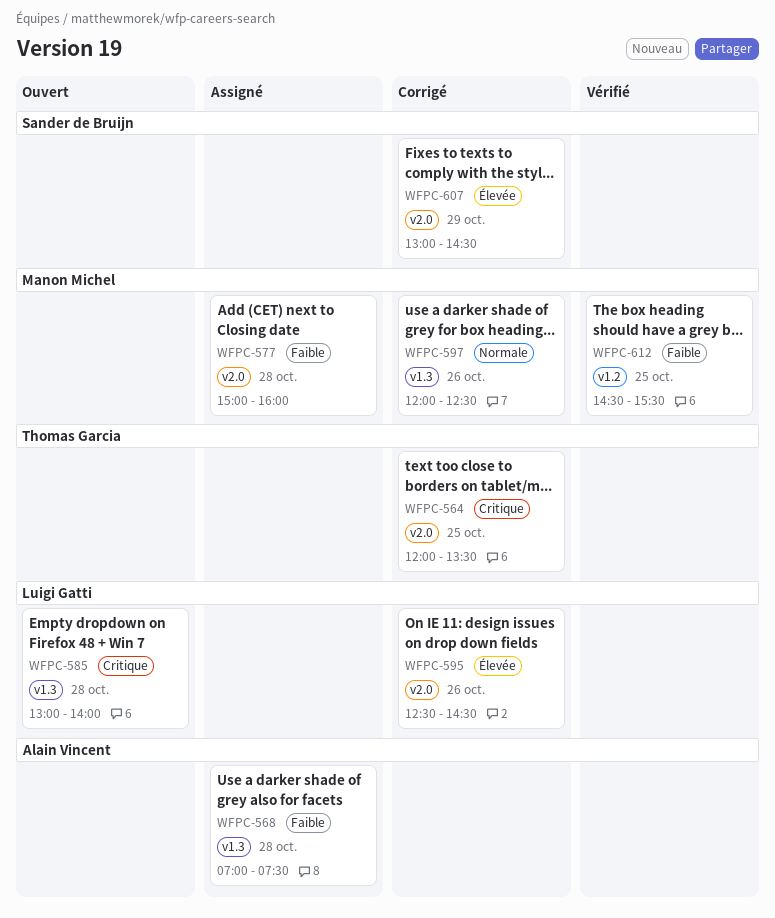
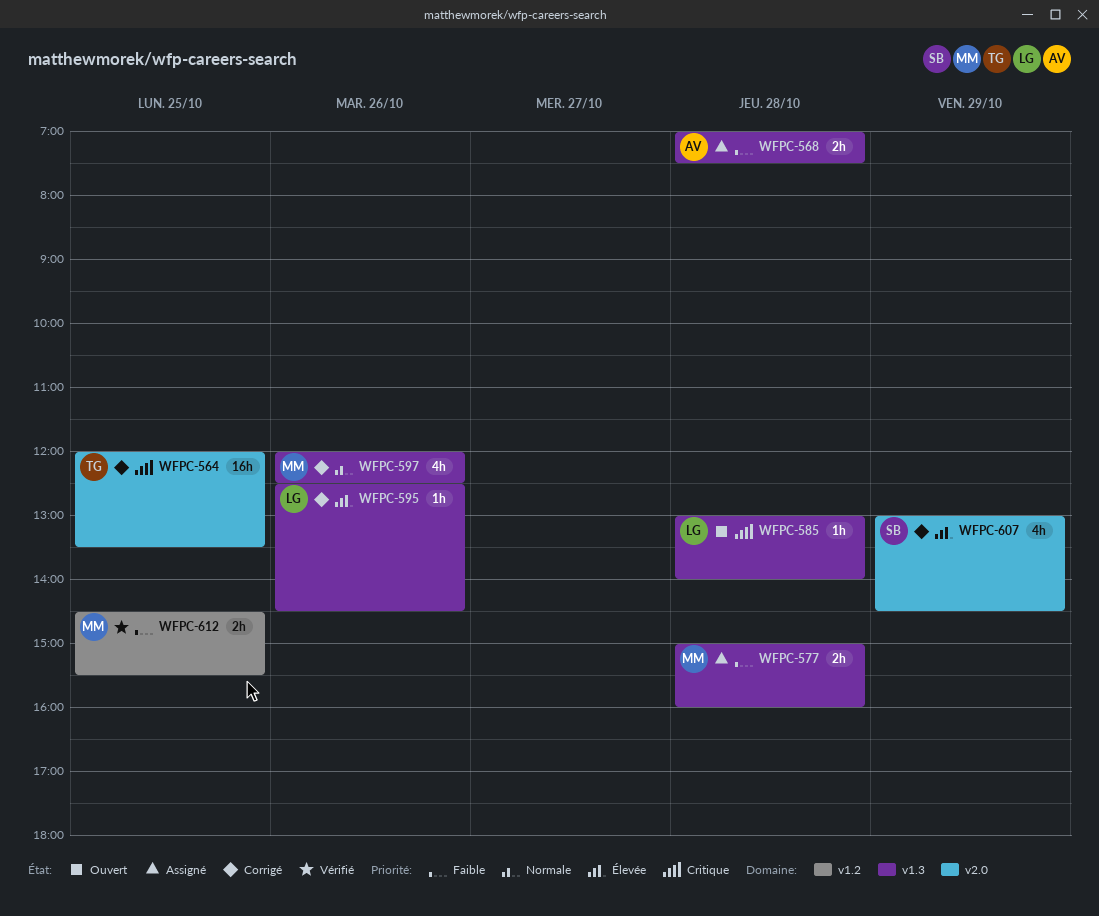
WFPC-577, label: v2.0 -> v1.3
WFPC-595, label: v2.0 -> v1.3

